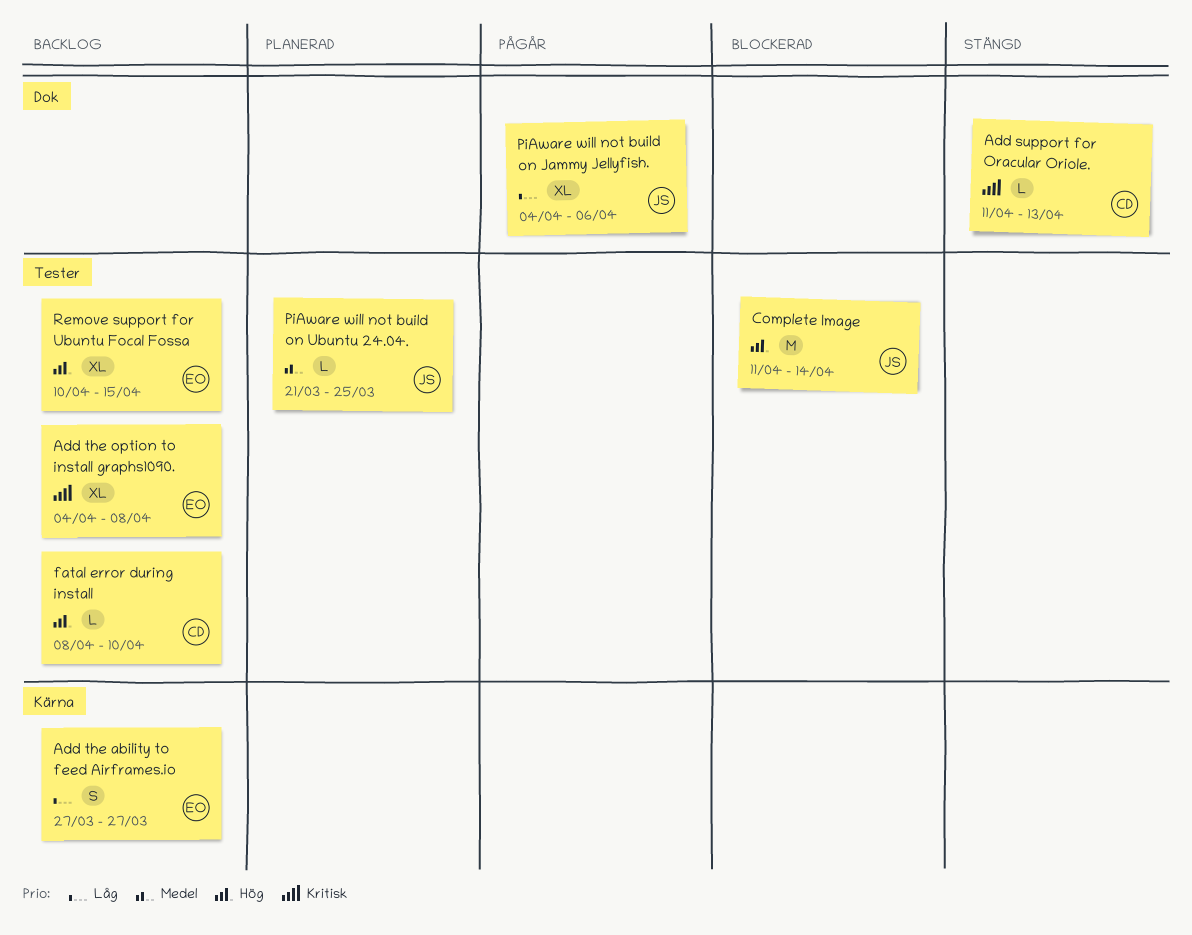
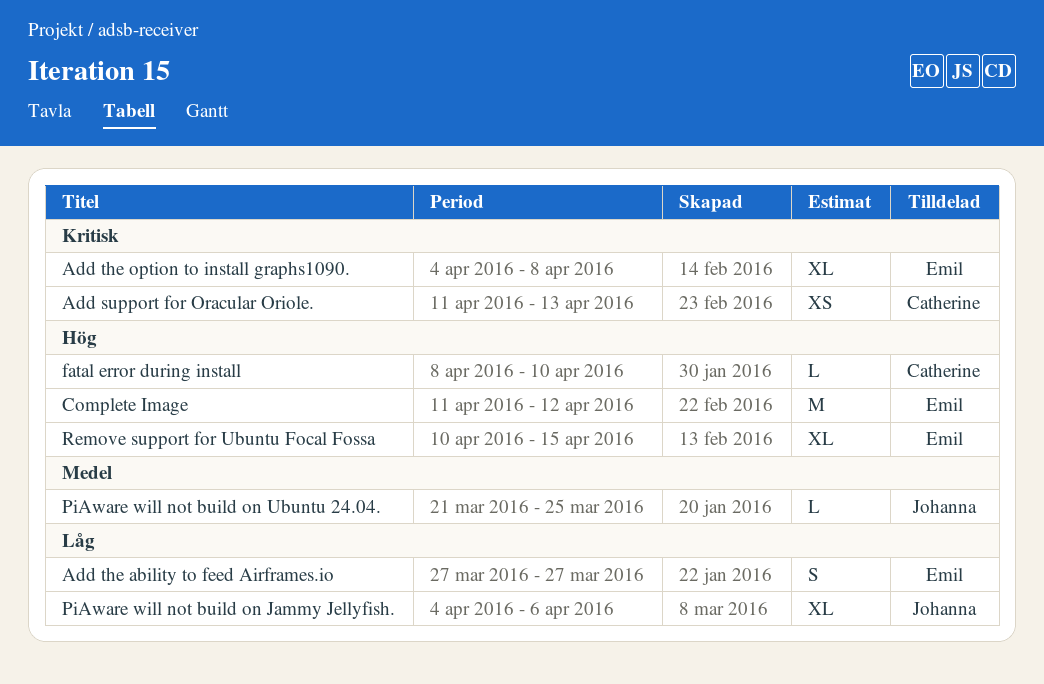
Add support for Oracular Oriole., estimate: L -> XS
Complete Image, owner: Johanna -> Emil
Complete Image, due: Apr 14 -> Apr 12

